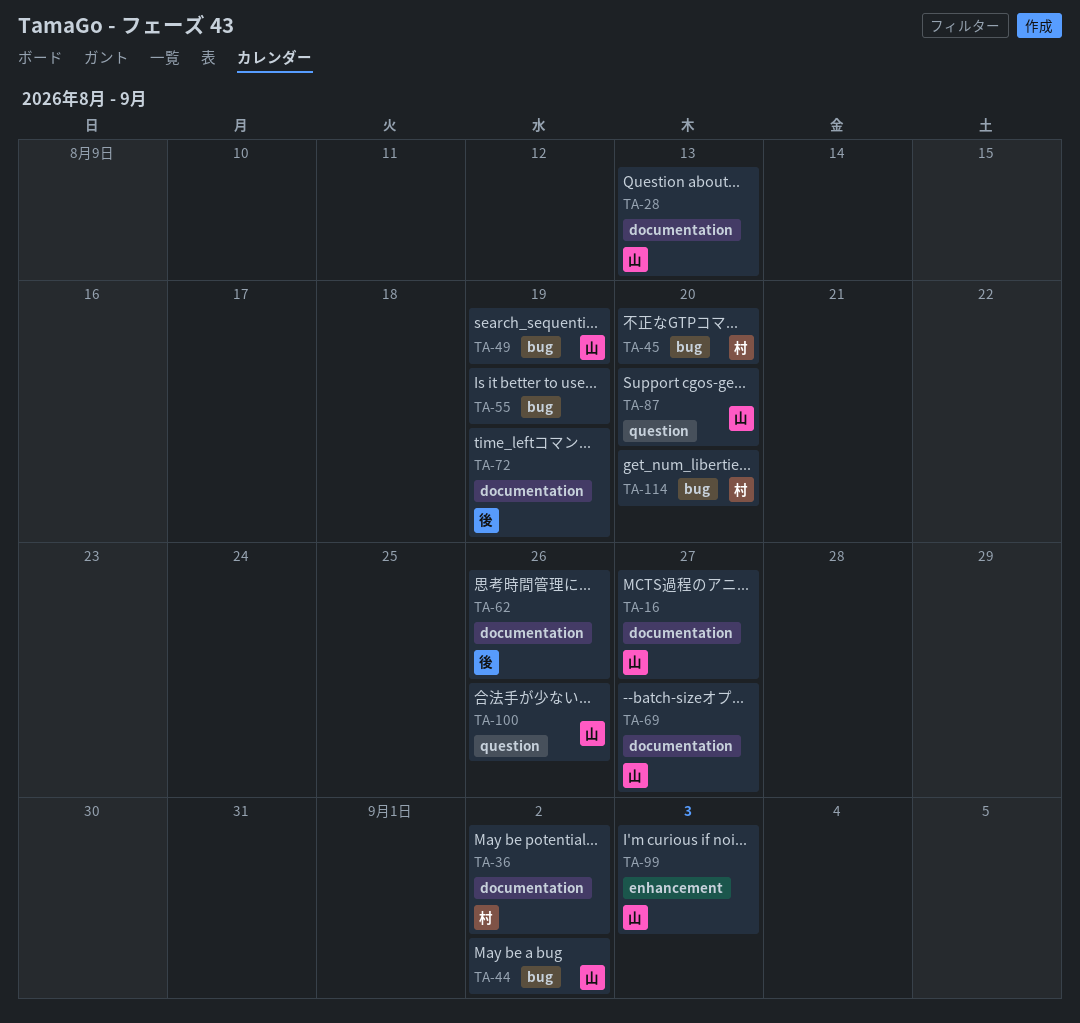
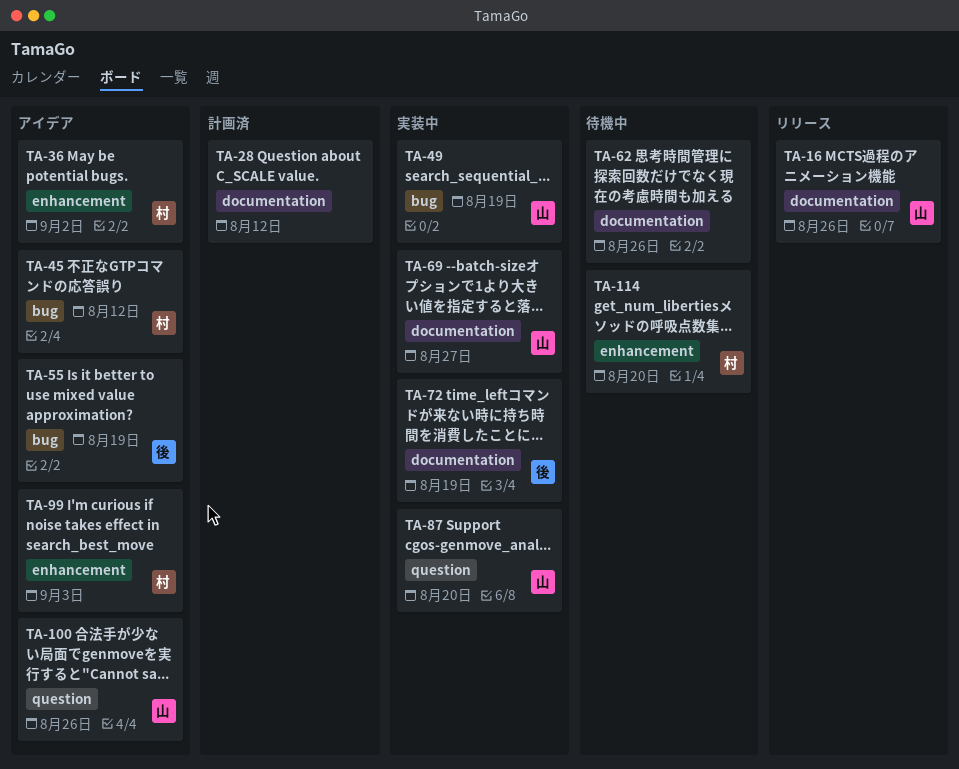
TA-16, due: Aug 27 -> Aug 26
TA-28, owner: 山 -> none
TA-28, due: Aug 13 -> Aug 12
TA-36, label: documentation -> enhancement
TA-44: present -> none
TA-45, due: Aug 20 -> Aug 12
TA-55, owner: none -> 後
TA-62, owner: 後 -> none
TA-99, owner: 山 -> 村
TA-114, label: bug -> enhancement

